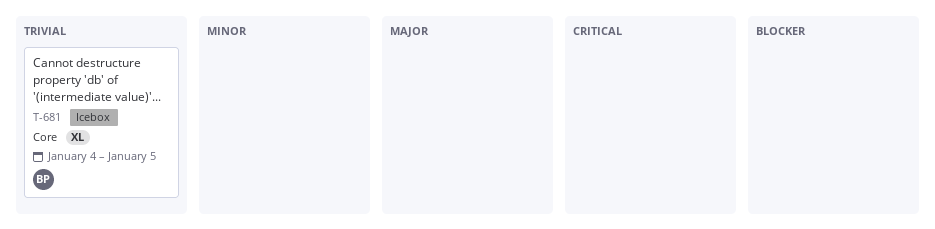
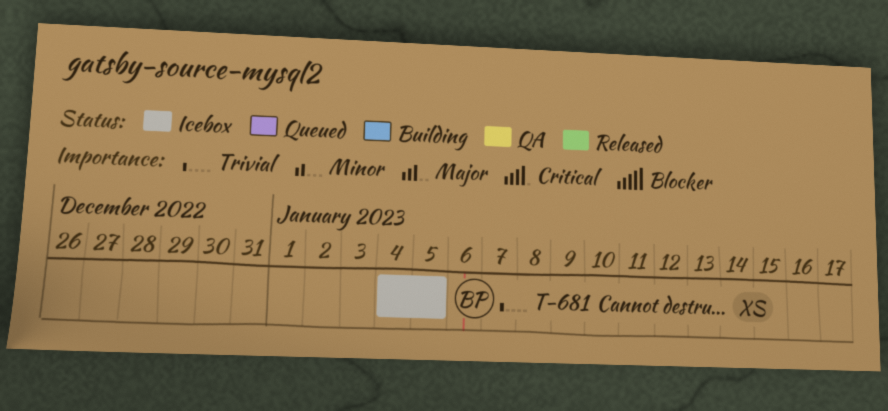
T-681, estimate: XL -> XS

